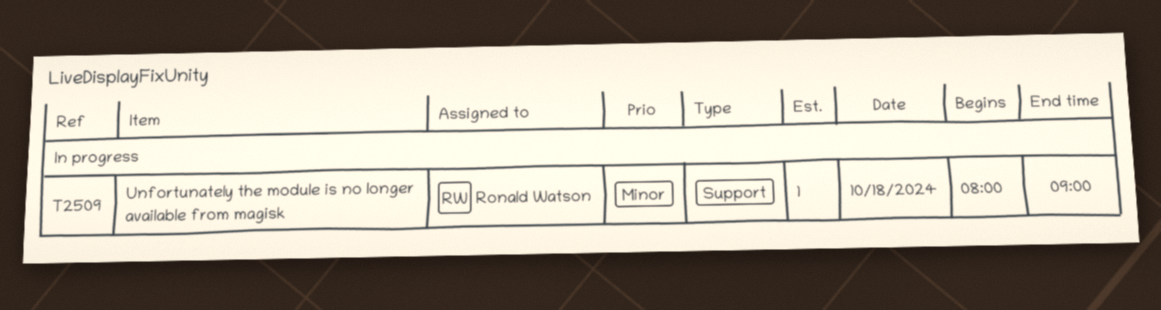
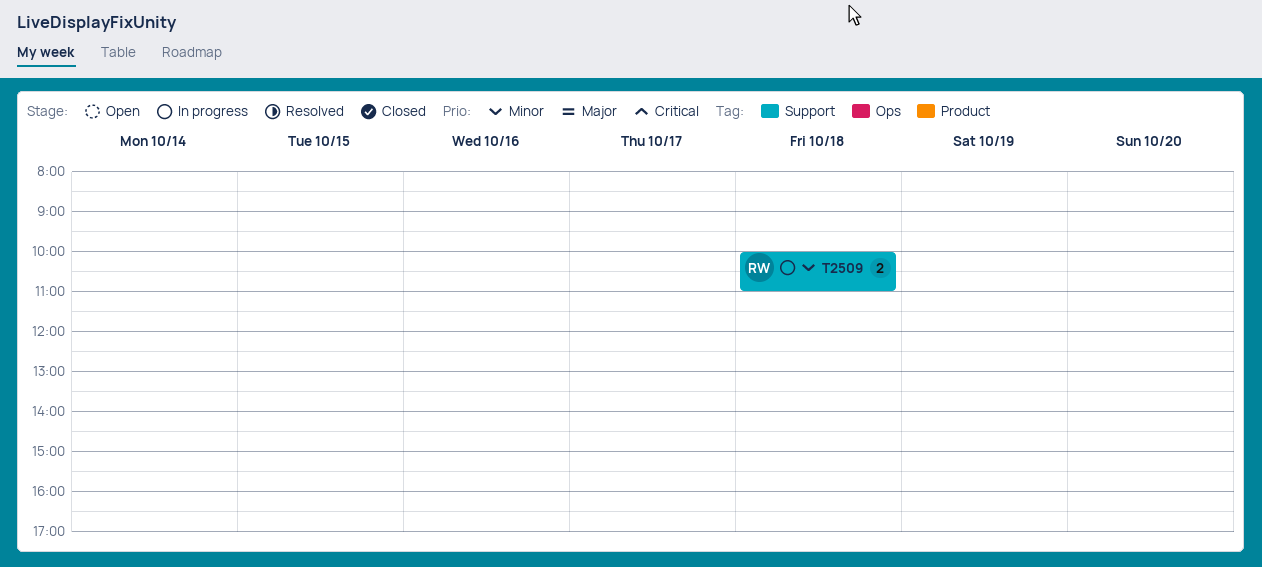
T2509, estimate: 1 -> 2
T2509, begins: 08:00 -> 10:00
T2509, ends: 09:00 -> 11:00

